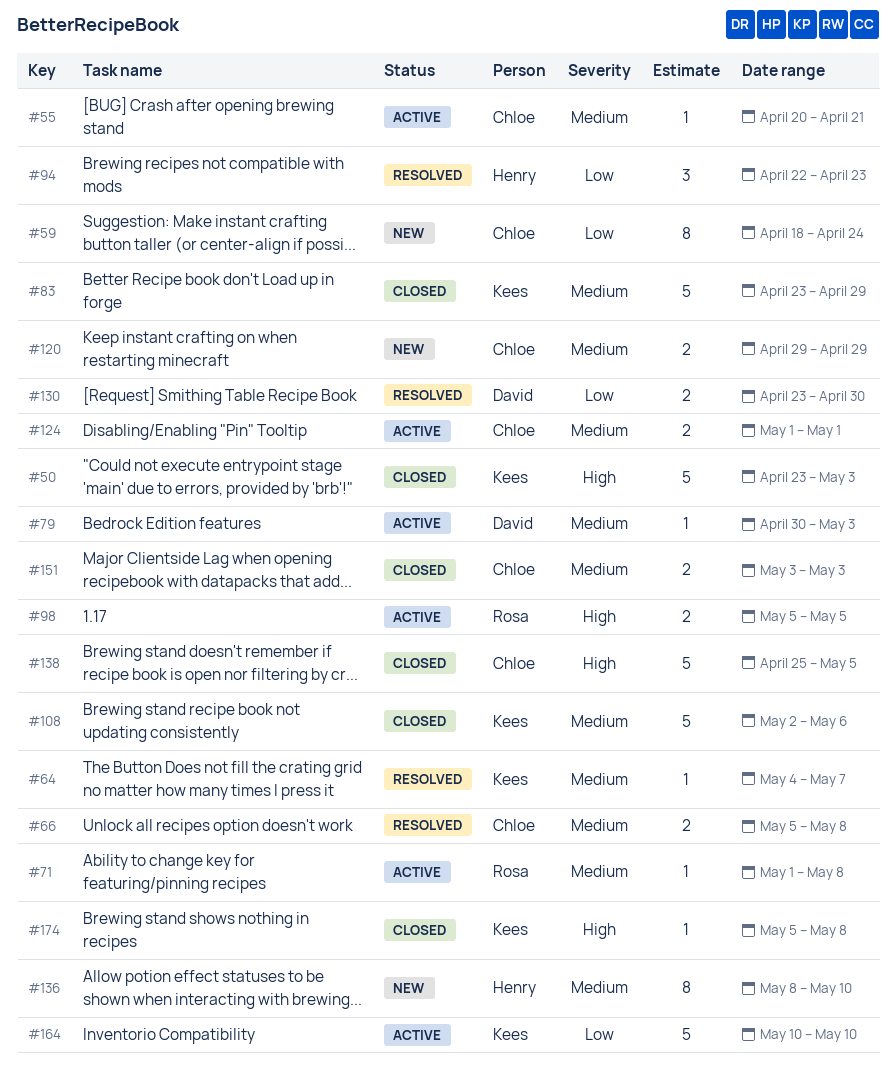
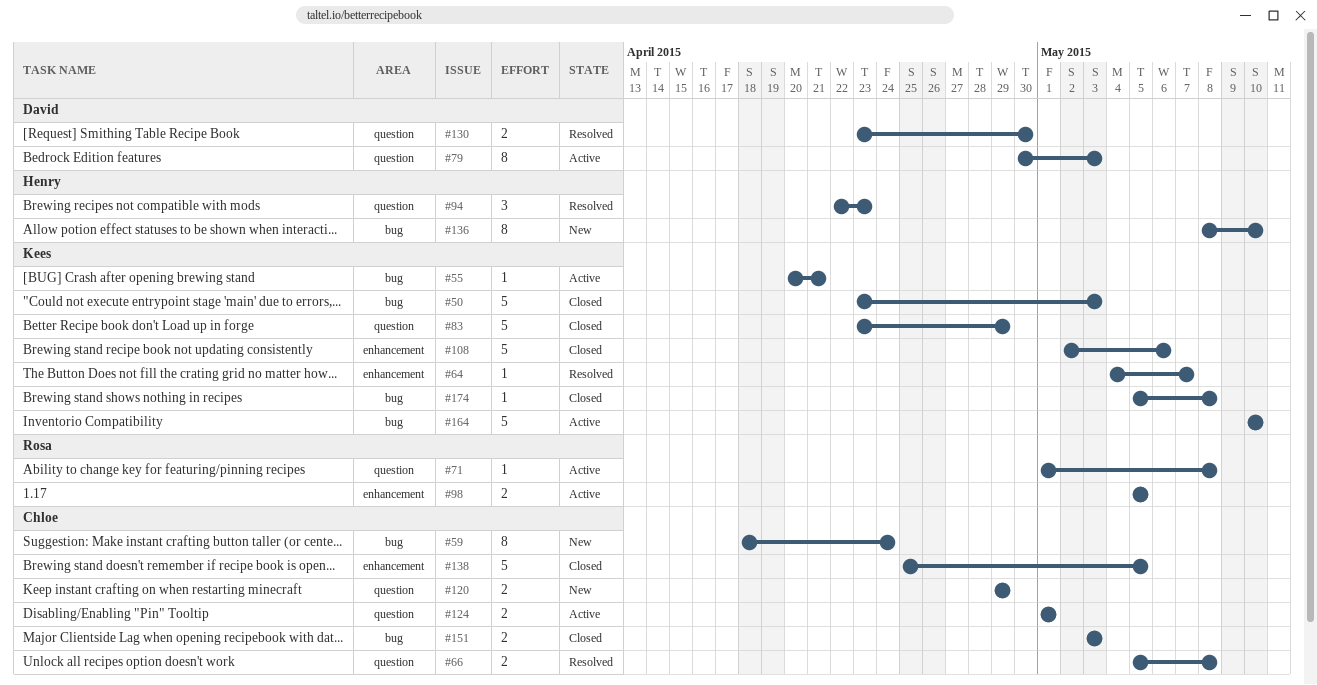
#55, owner: Chloe -> Kees
#79, estimate: 1 -> 8

